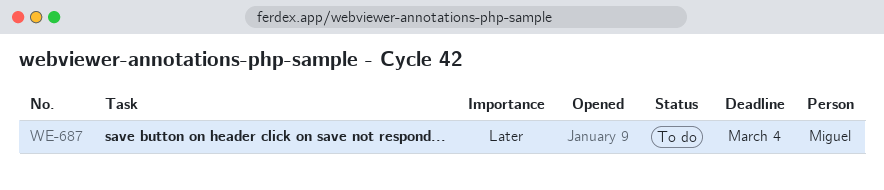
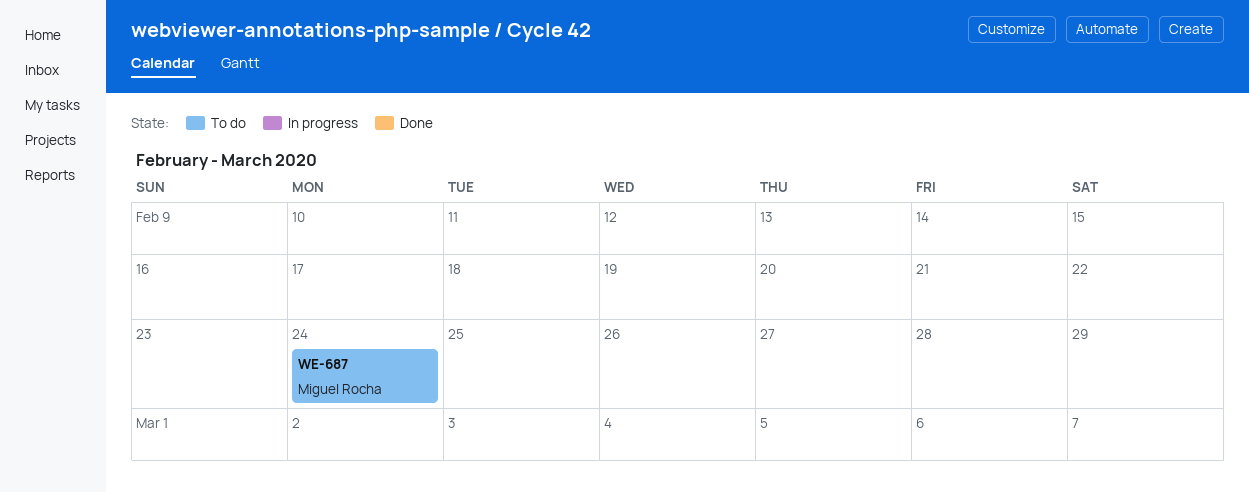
WE-687, due: Mar 4 -> Feb 24

